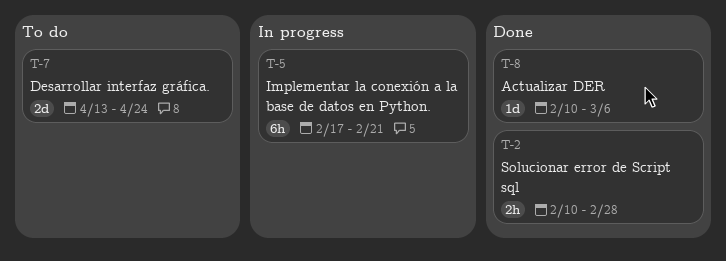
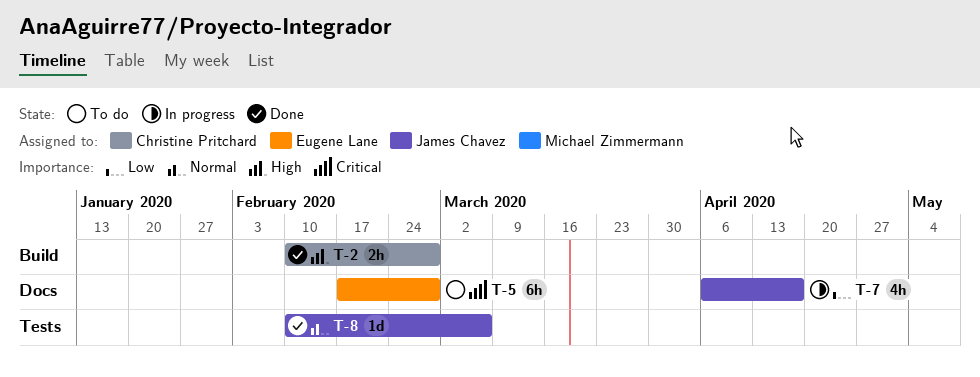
T-5, status: In progress -> To do
T-5, due: Feb 21 -> Feb 28
T-7, status: To do -> In progress
T-7, estimate: 2d -> 4h
T-7, start: Apr 13 -> Apr 6
T-7, due: Apr 24 -> Apr 17

